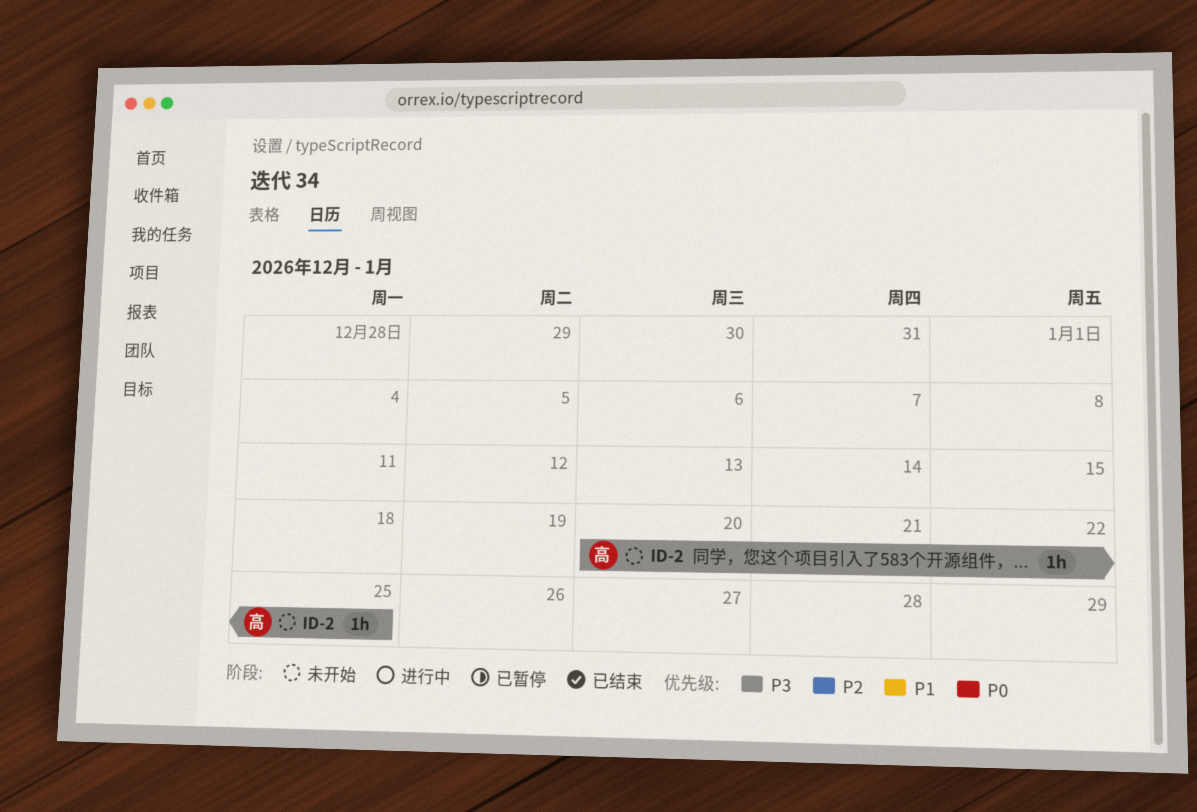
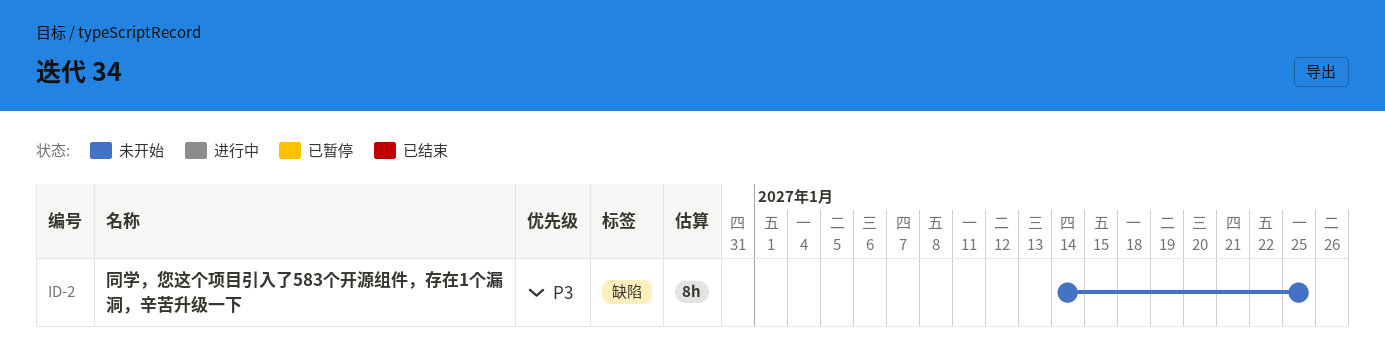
ID-2, estimate: 1h -> 8h
ID-2, start: Jan 20 -> Jan 14

